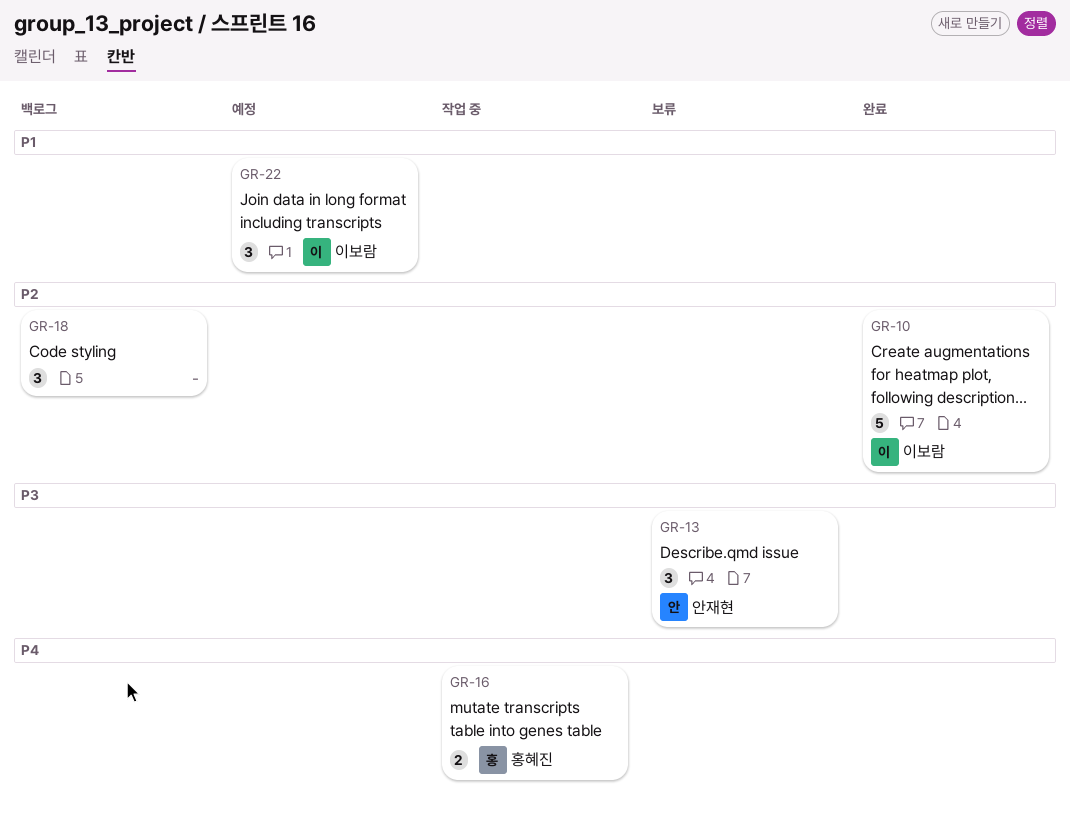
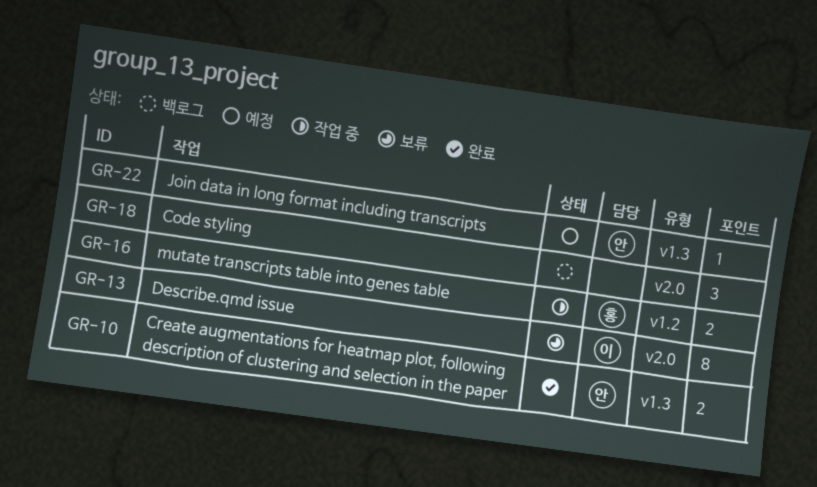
GR-10, owner: 이보람 -> 안재현
GR-10, estimate: 5 -> 2
GR-13, owner: 안재현 -> 이보람
GR-13, estimate: 3 -> 8
GR-22, owner: 이보람 -> 안재현
GR-22, estimate: 3 -> 1

